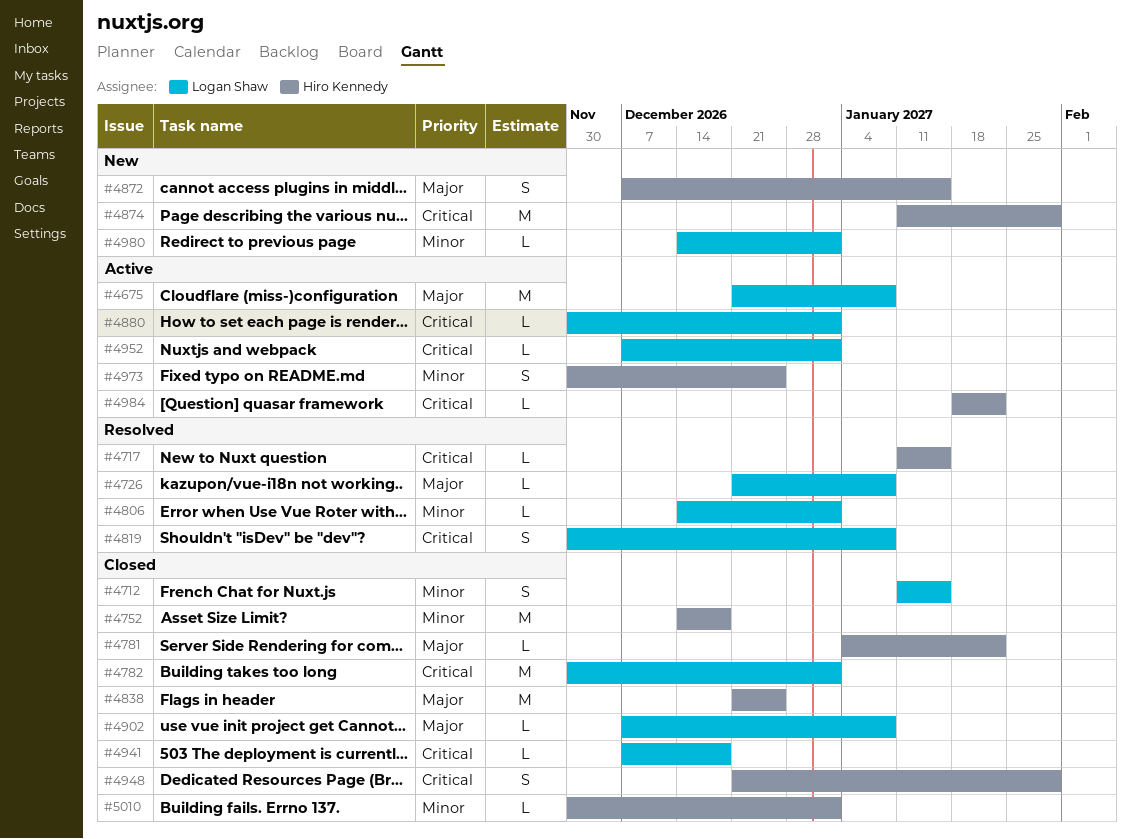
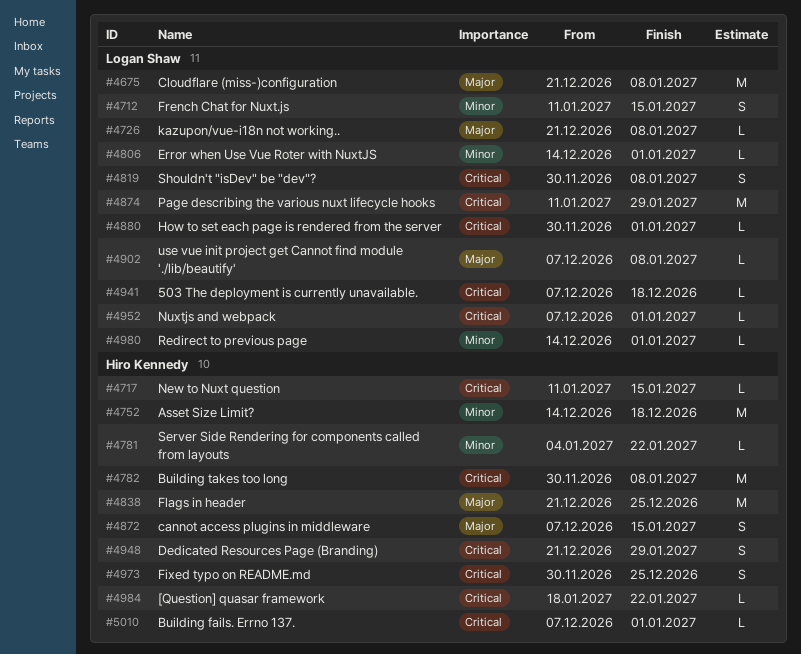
#4781, priority: Major -> Minor
#4782, owner: Logan Shaw -> Hiro Kennedy
#4782, due: Jan 1 -> Jan 8
#4874, owner: Hiro Kennedy -> Logan Shaw
#4973, priority: Minor -> Critical
#5010, priority: Minor -> Critical
#5010, start: Nov 30 -> Dec 7

